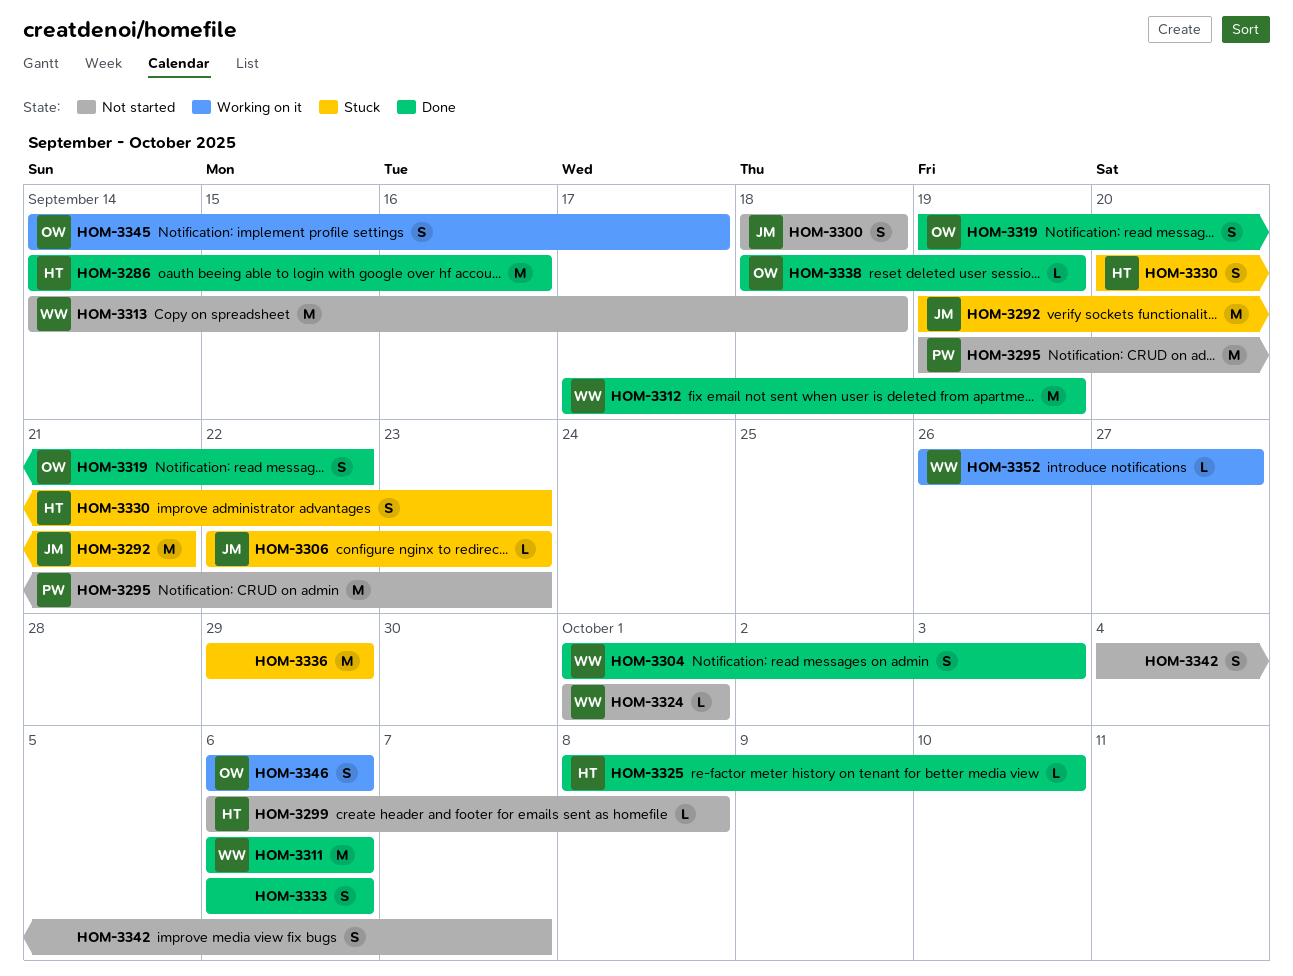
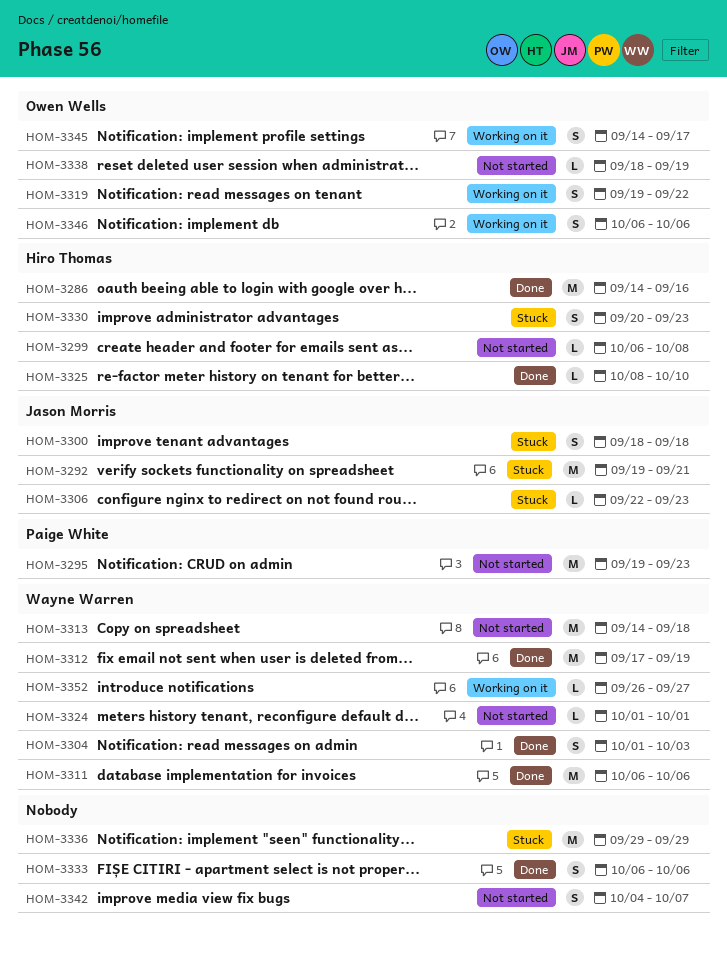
HOM-3300, status: Not started -> Stuck
HOM-3319, status: Done -> Working on it
HOM-3338, status: Done -> Not started

